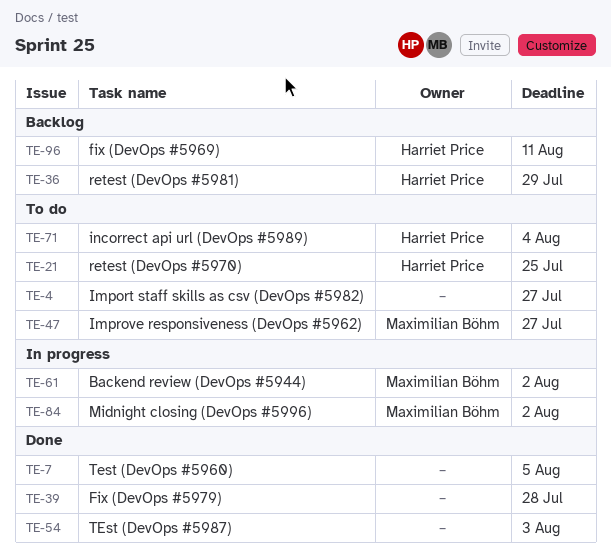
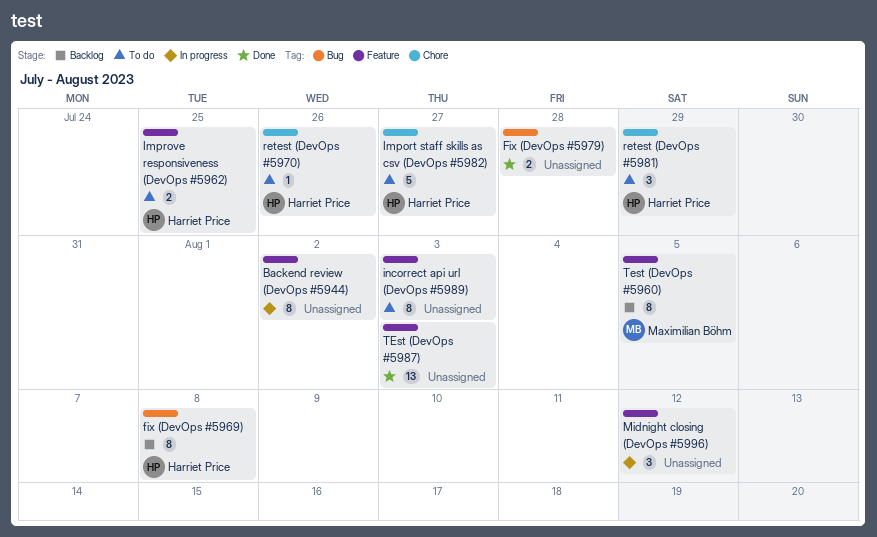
Backend review (DevOps #5944), owner: Maximilian Böhm -> none
fix (DevOps #5969), due: Aug 11 -> Aug 8
Import staff skills as csv (DevOps #5982), owner: none -> Harriet Price
Improve responsiveness (DevOps #5962), owner: Maximilian Böhm -> Harriet Price
Improve responsiveness (DevOps #5962), due: Jul 27 -> Jul 25
incorrect api url (DevOps #5989), owner: Harriet Price -> none
incorrect api url (DevOps #5989), due: Aug 4 -> Aug 3
Midnight closing (DevOps #5996), owner: Maximilian Böhm -> none
Midnight closing (DevOps #5996), due: Aug 2 -> Aug 12
retest (DevOps #5970), due: Jul 25 -> Jul 26
retest (DevOps #5981), status: Backlog -> To do
Test (DevOps #5960), status: Done -> Backlog
Test (DevOps #5960), owner: none -> Maximilian Böhm

